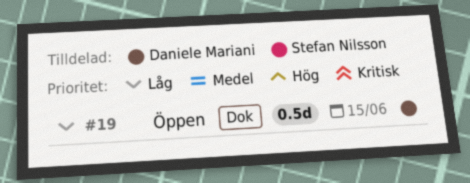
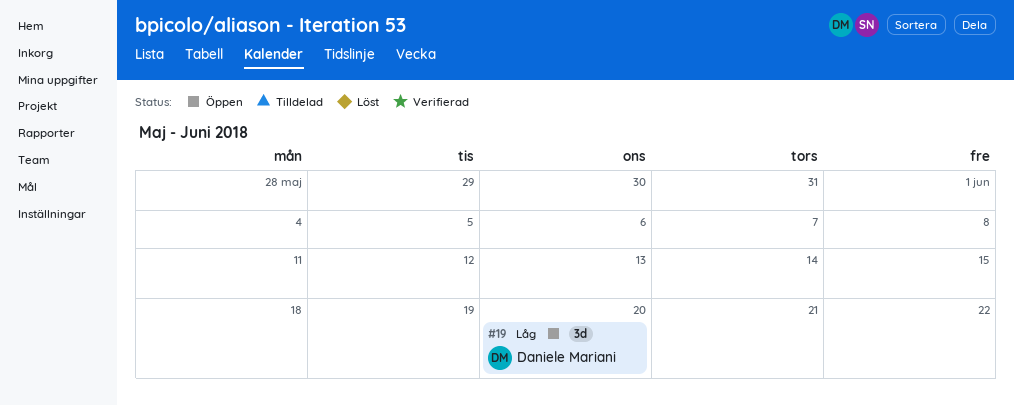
#19, estimate: 0.5d -> 3d
#19, due: Jun 15 -> Jun 20

